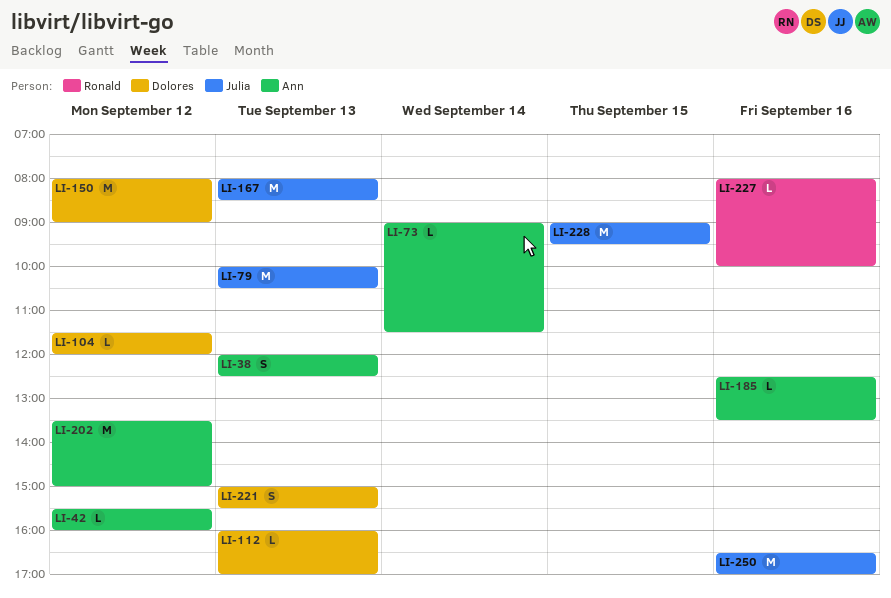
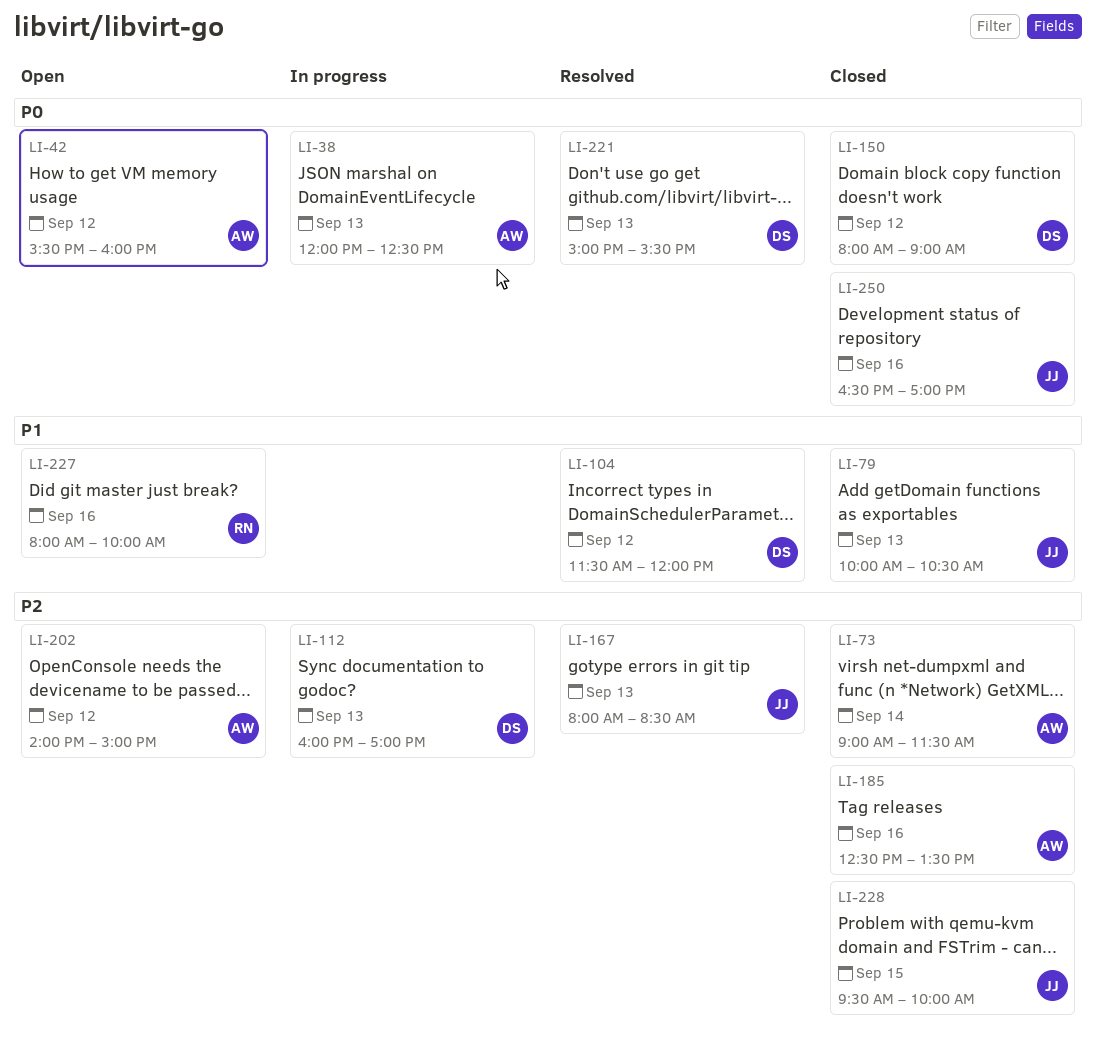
LI-202, begins: 13:30 -> 14:00
LI-228, begins: 09:00 -> 09:30
LI-228, ends: 09:30 -> 10:00

